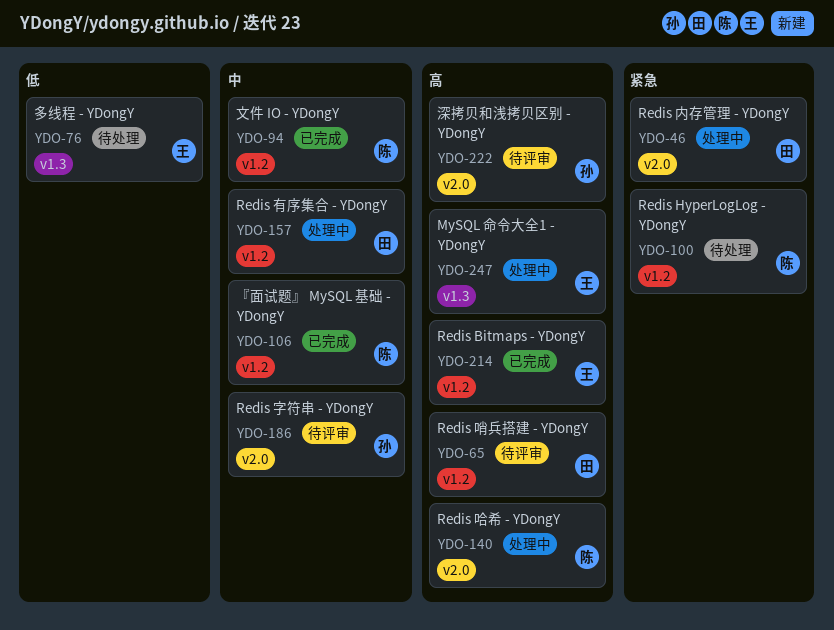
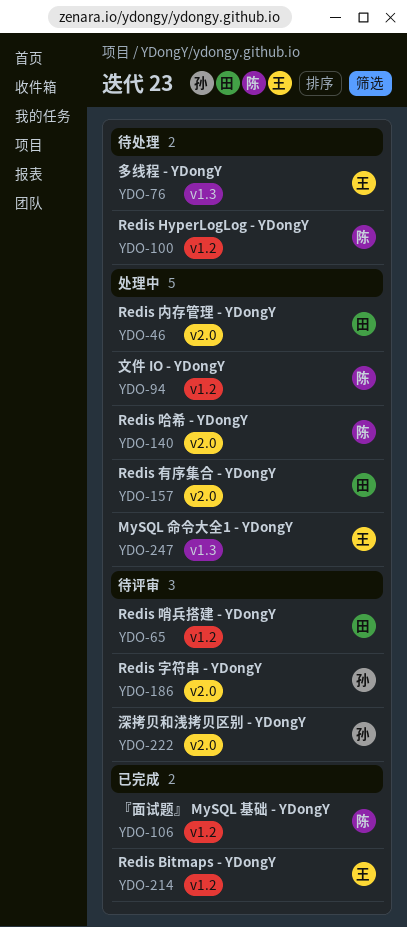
YDO-94, status: 已完成 -> 处理中
YDO-157, label: v1.2 -> v2.0

